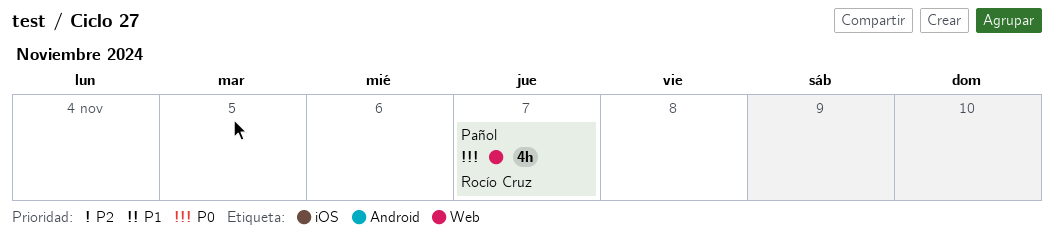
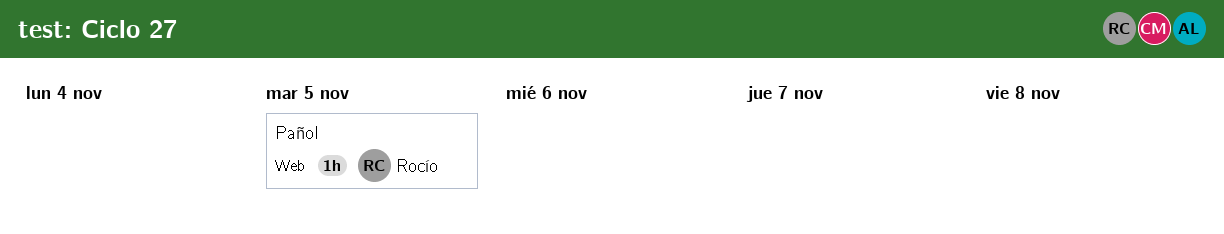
Pañol, estimate: 4h -> 1h
Pañol, due: Nov 7 -> Nov 5

